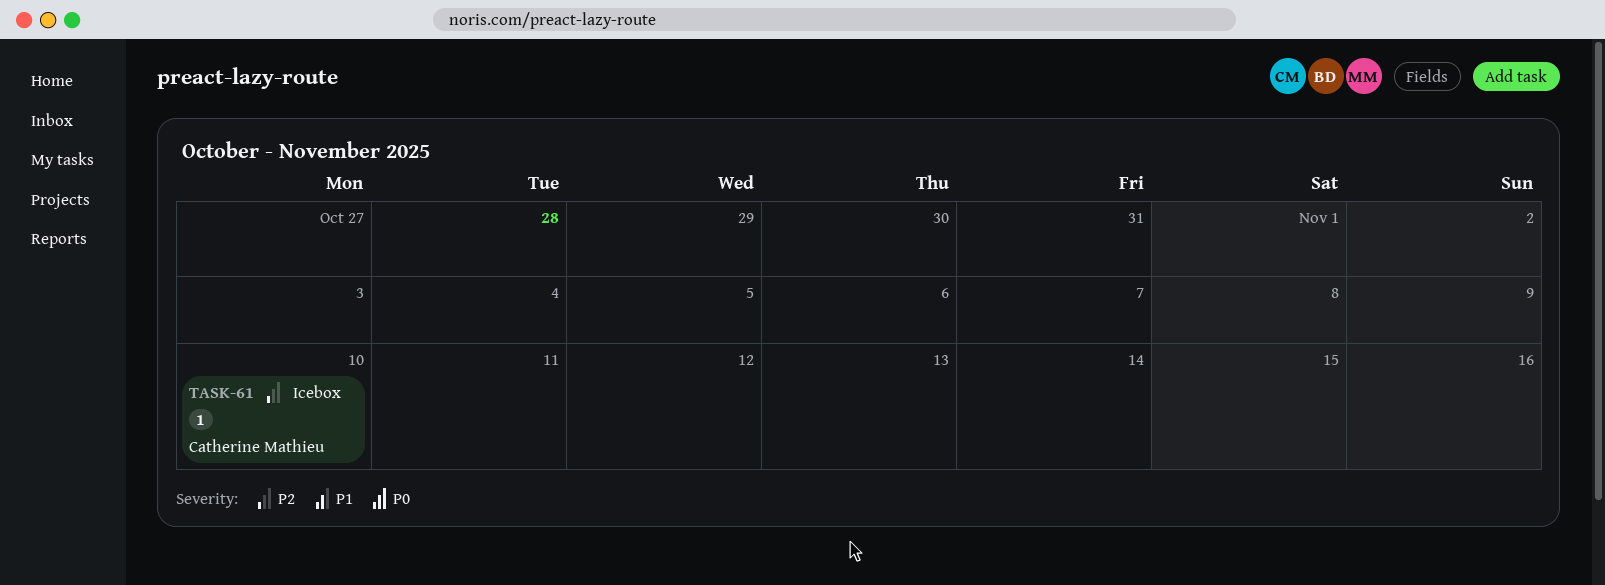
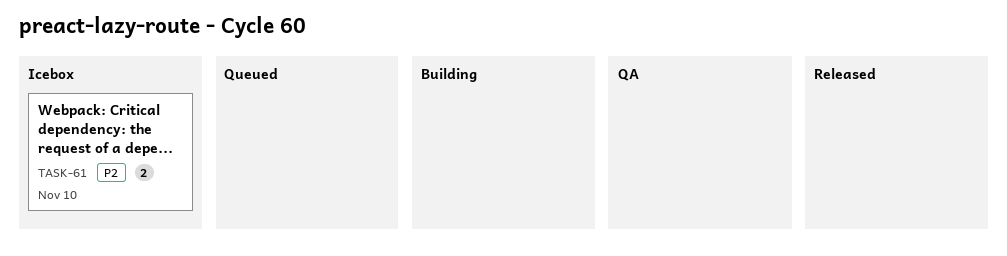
TASK-61, estimate: 1 -> 2

